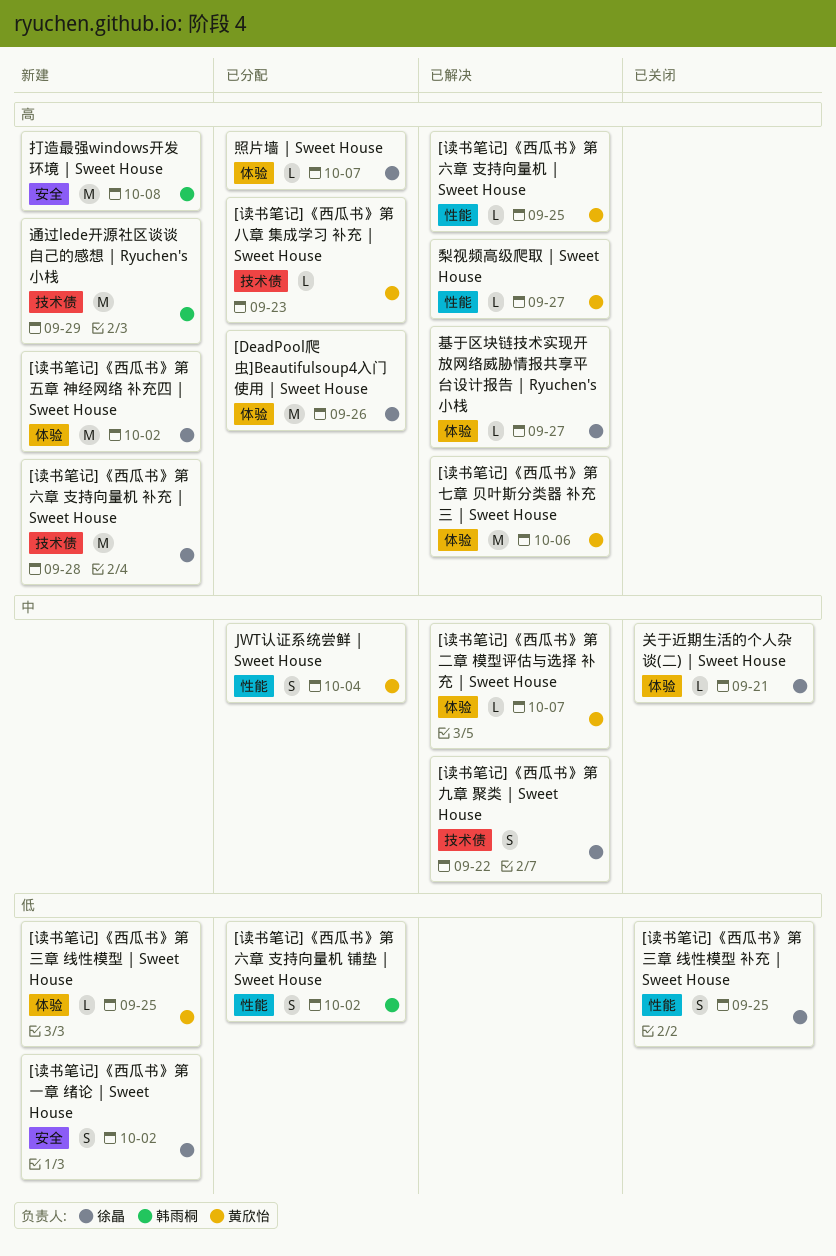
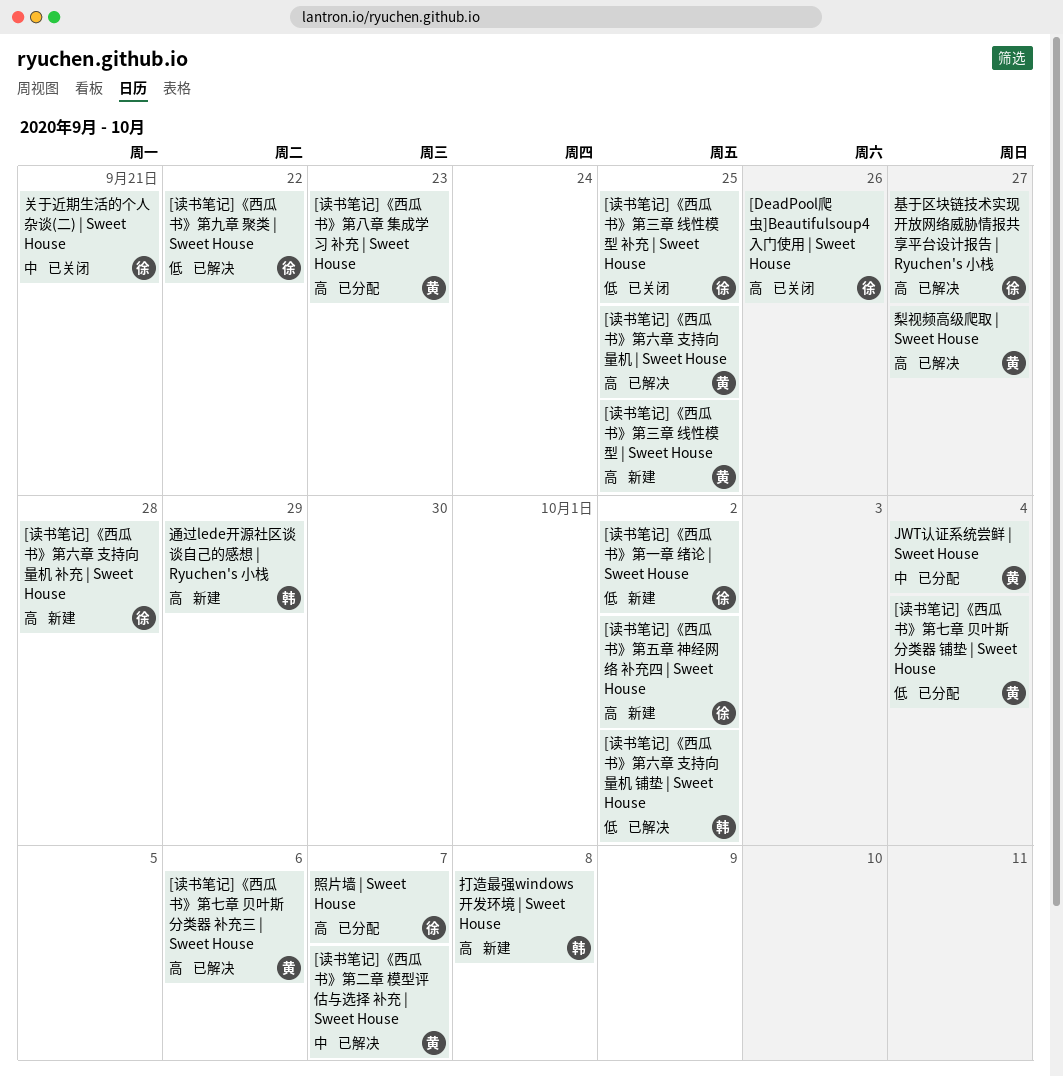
[DeadPool爬虫]Beautifulsoup4入门使用 | Sweet House, status: 已分配 -> 已关闭
[读书笔记]《西瓜书》第七章 贝叶斯分类器 铺垫 | Sweet House: none -> present
[读书笔记]《西瓜书》第三章 线性模型 | Sweet House, priority: 低 -> 高
[读书笔记]《西瓜书》第九章 聚类 | Sweet House, priority: 中 -> 低
[读书笔记]《西瓜书》第六章 支持向量机 铺垫 | Sweet House, status: 已分配 -> 已解决

